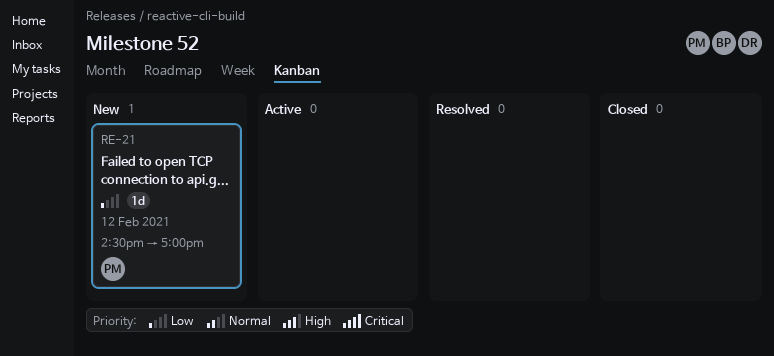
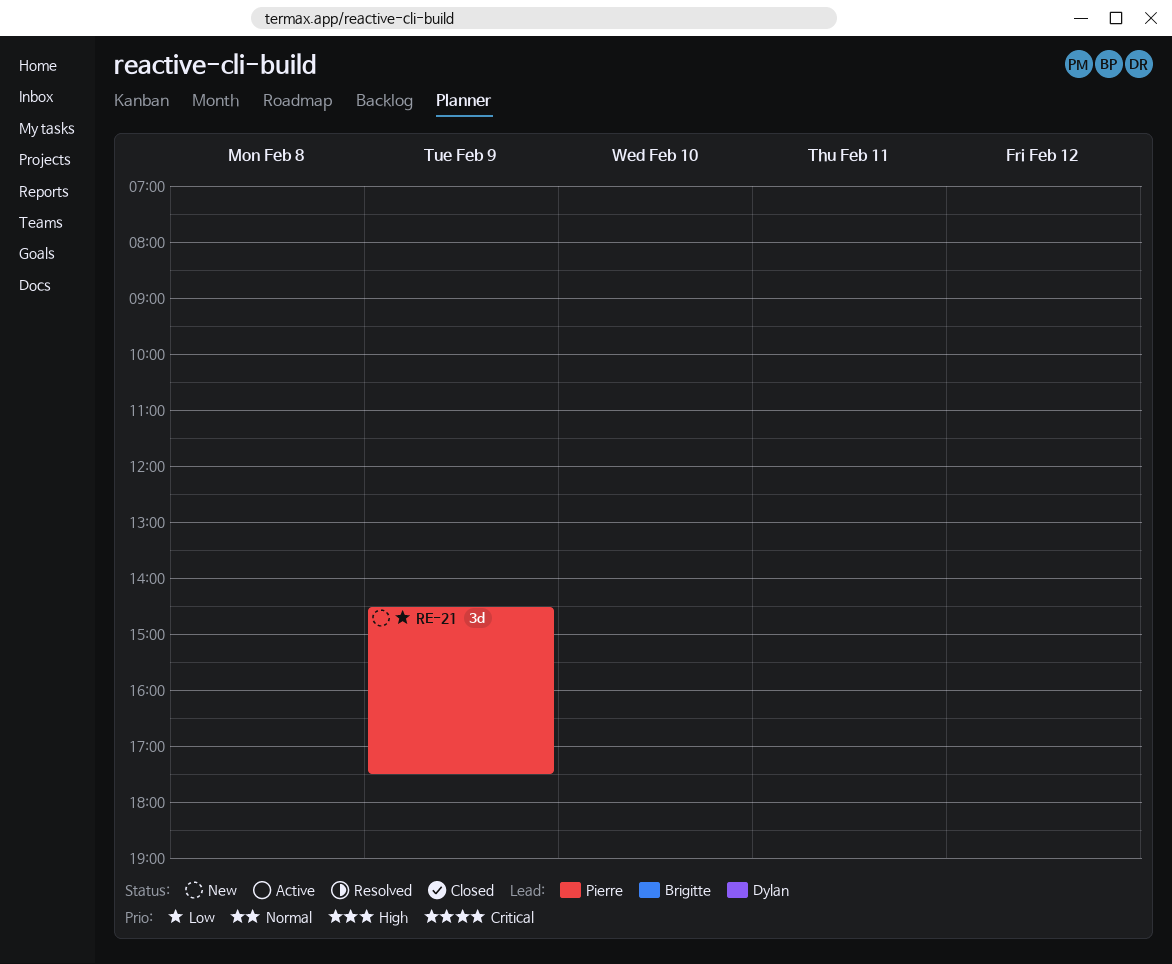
RE-21, estimate: 1d -> 3d
RE-21, day: Feb 12 -> Feb 9
RE-21, ends: 17:00 -> 17:30

